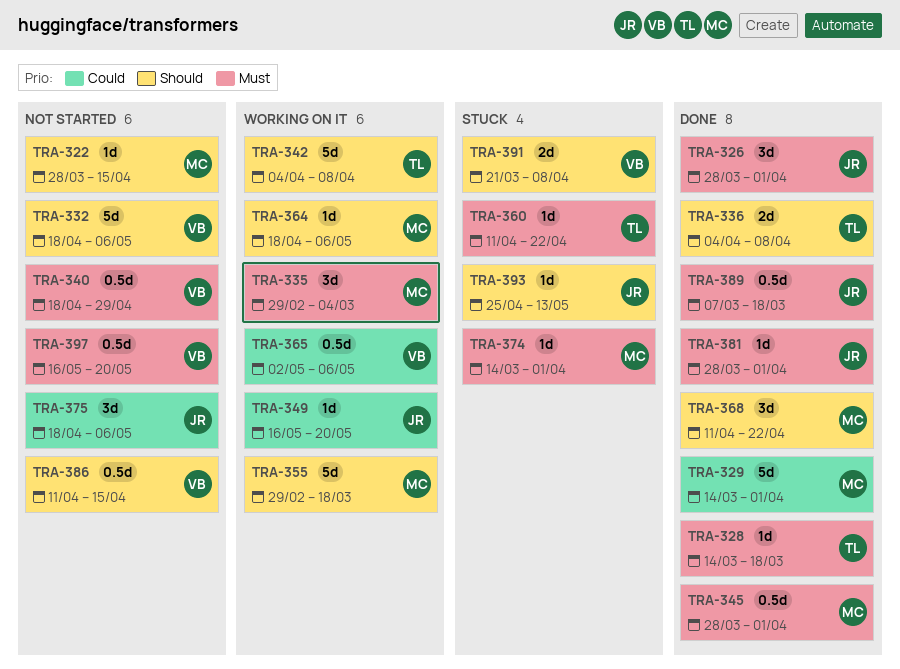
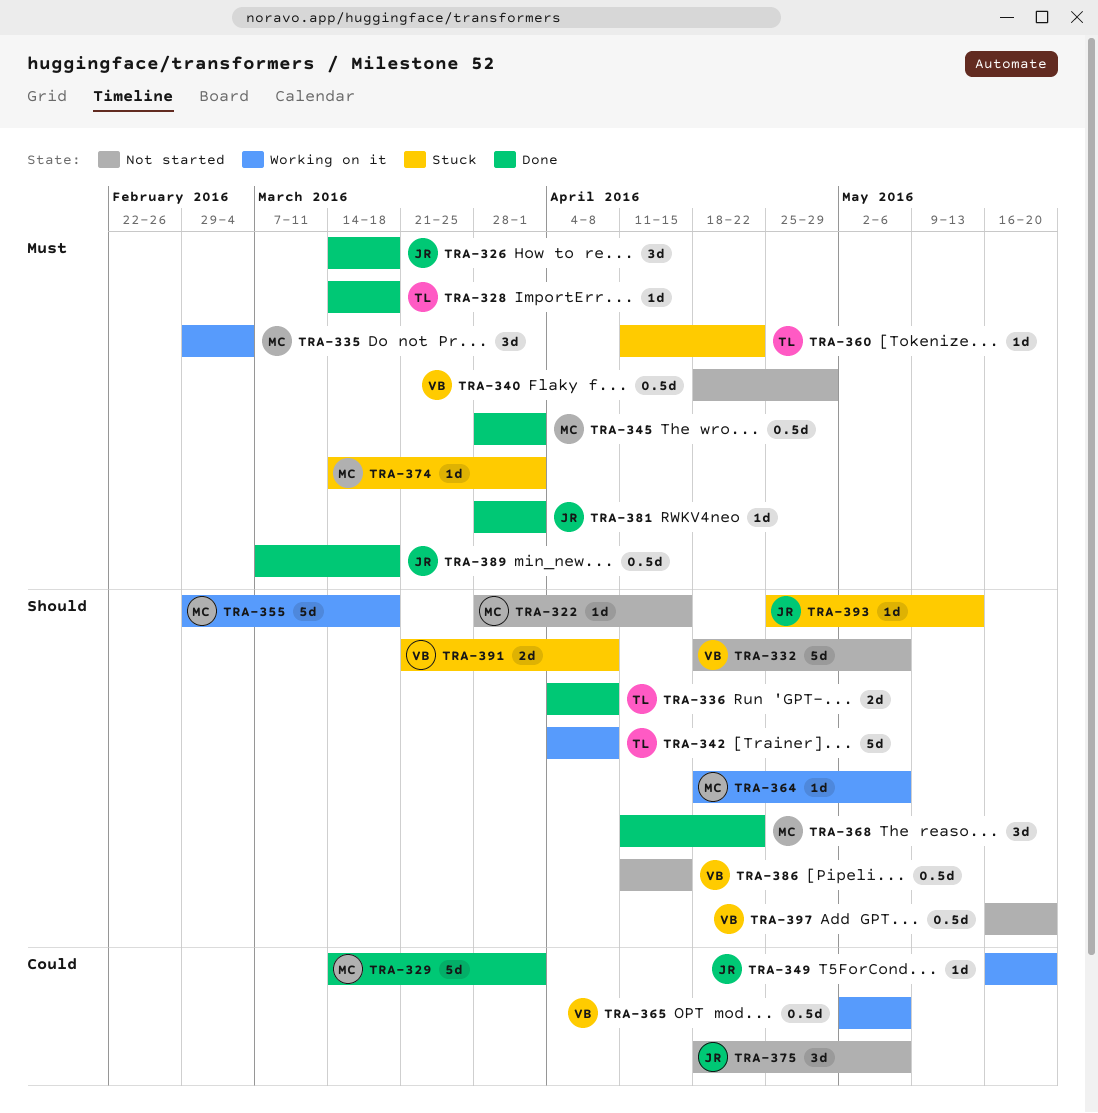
TRA-326, start: Mar 28 -> Mar 14
TRA-326, due: Apr 1 -> Mar 18
TRA-397, priority: Must -> Should

